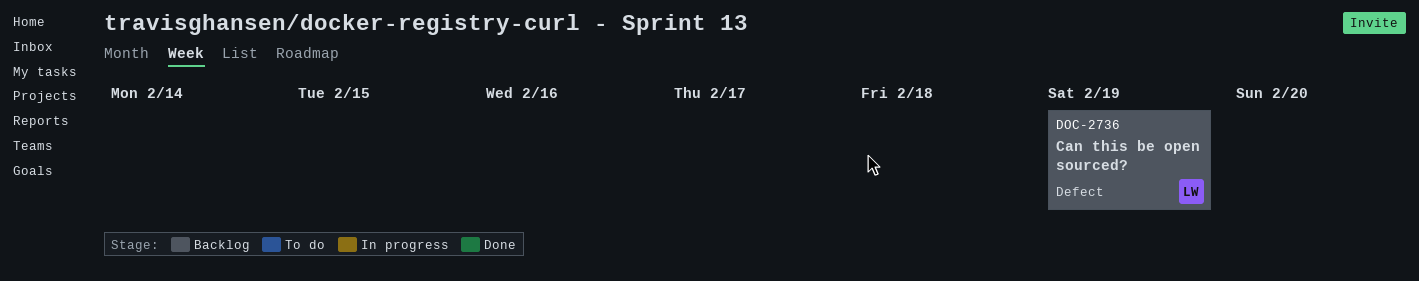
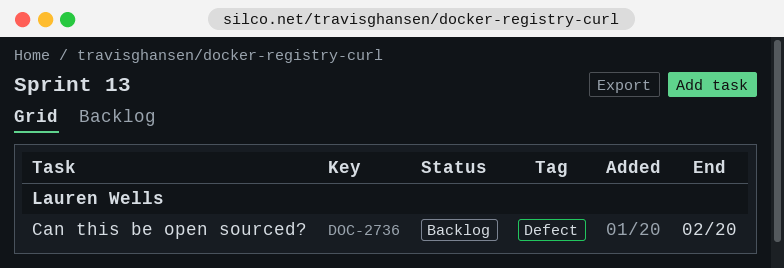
DOC-2736, due: Feb 19 -> Feb 20

